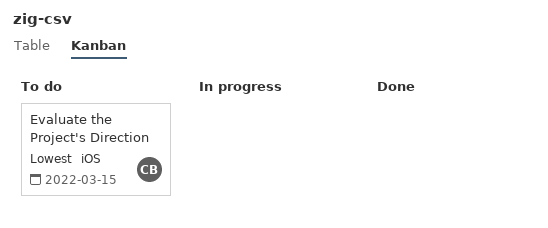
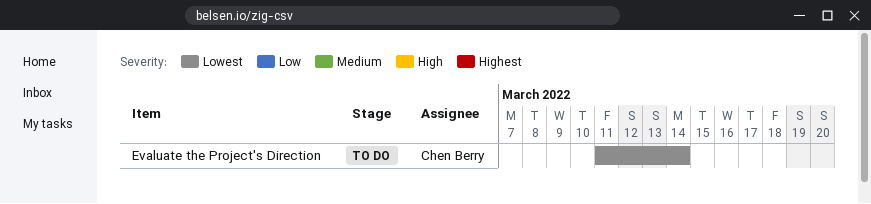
Evaluate the Project's Direction, due: Mar 15 -> Mar 14

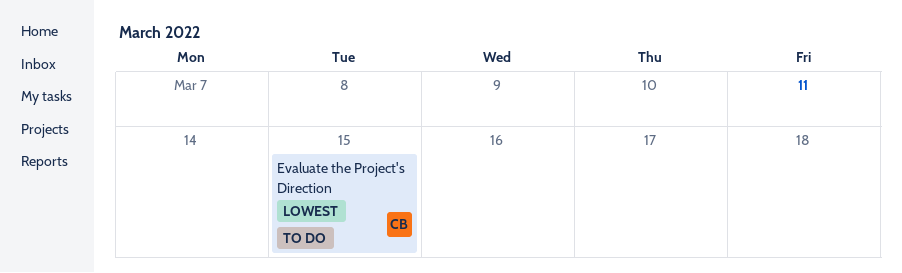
Evaluate the Project's Direction, due: Mar 14 -> Mar 15

